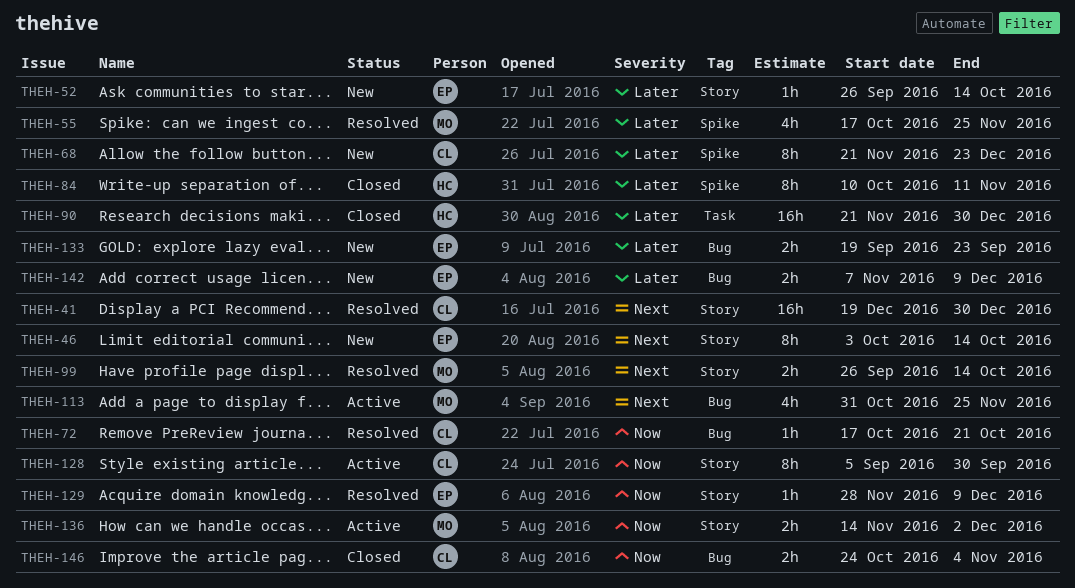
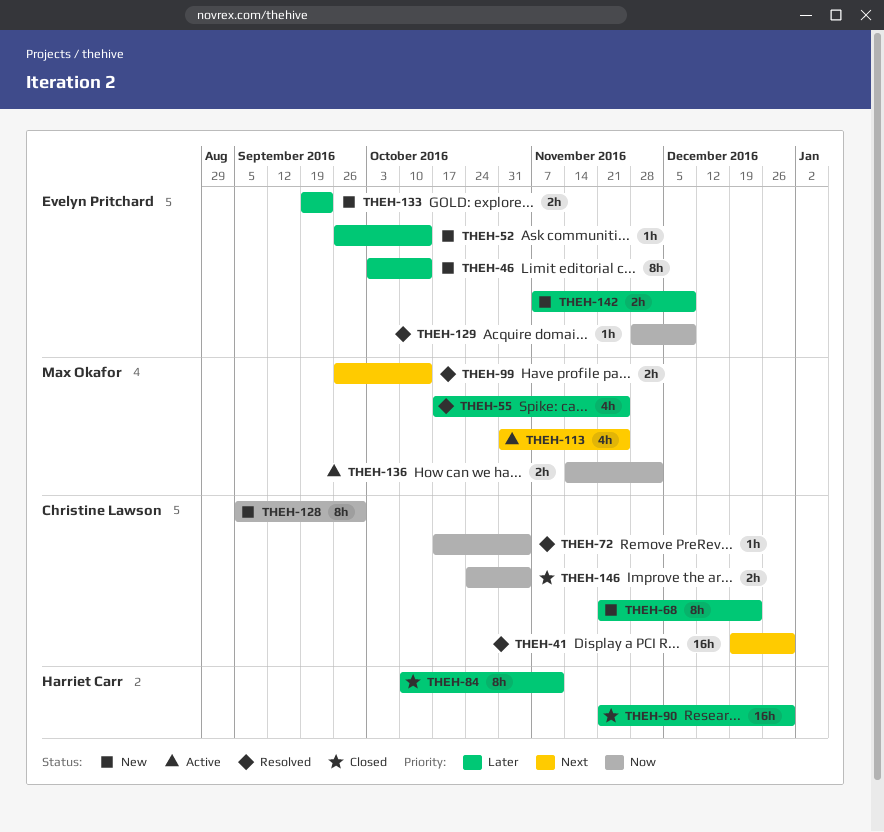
THEH-46, priority: Next -> Later
THEH-72, due: Oct 21 -> Nov 4
THEH-128, status: Active -> New

